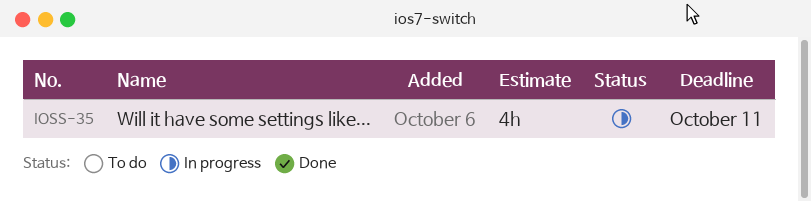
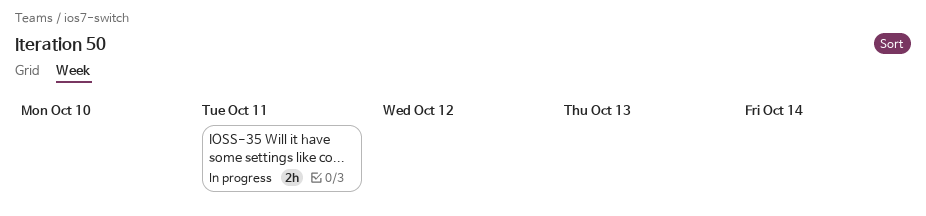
IOSS-35, estimate: 4h -> 2h

